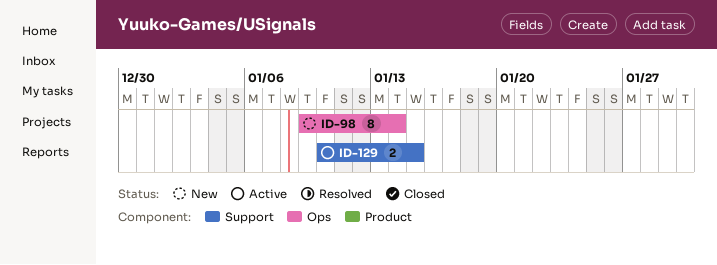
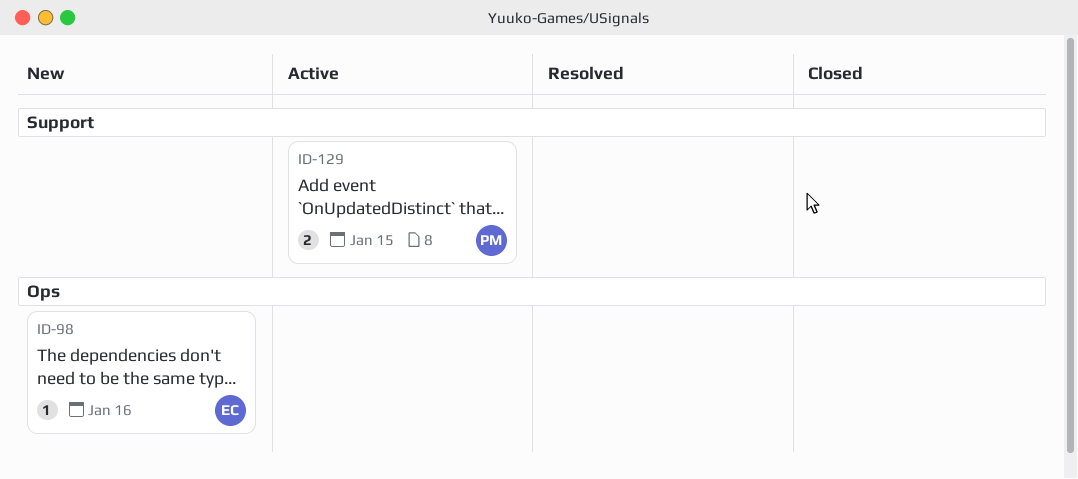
ID-98, estimate: 8 -> 1
ID-98, due: Jan 14 -> Jan 16

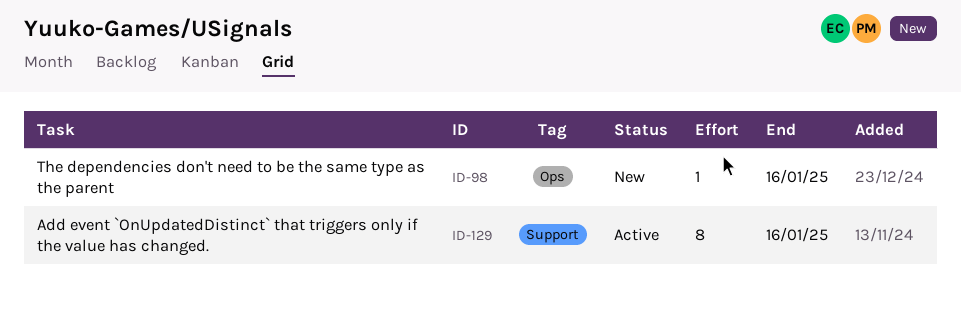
ID-129, estimate: 2 -> 8
ID-129, due: Jan 15 -> Jan 16

